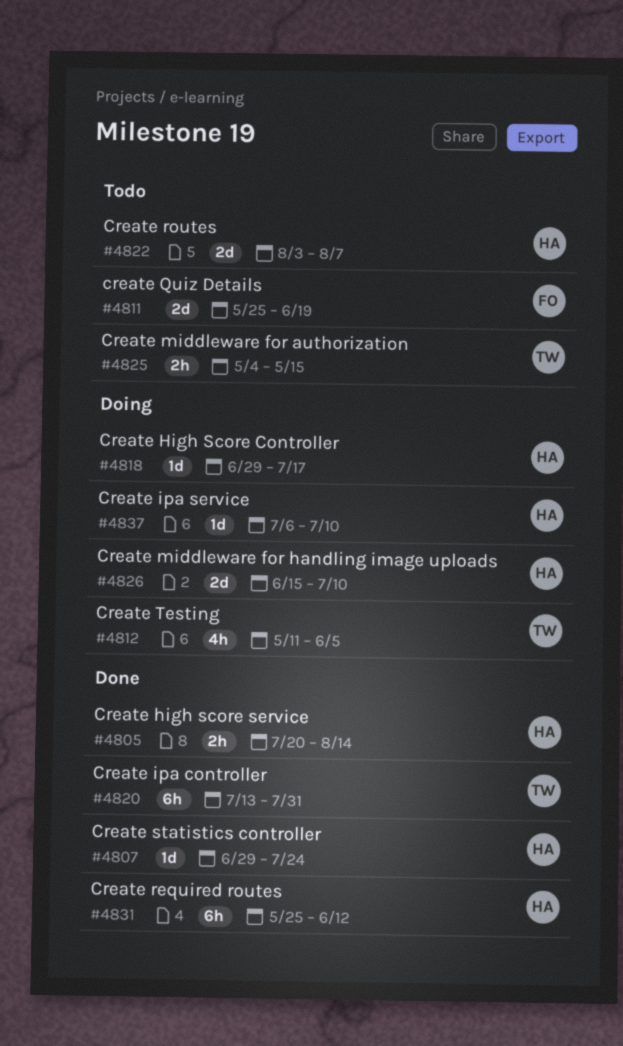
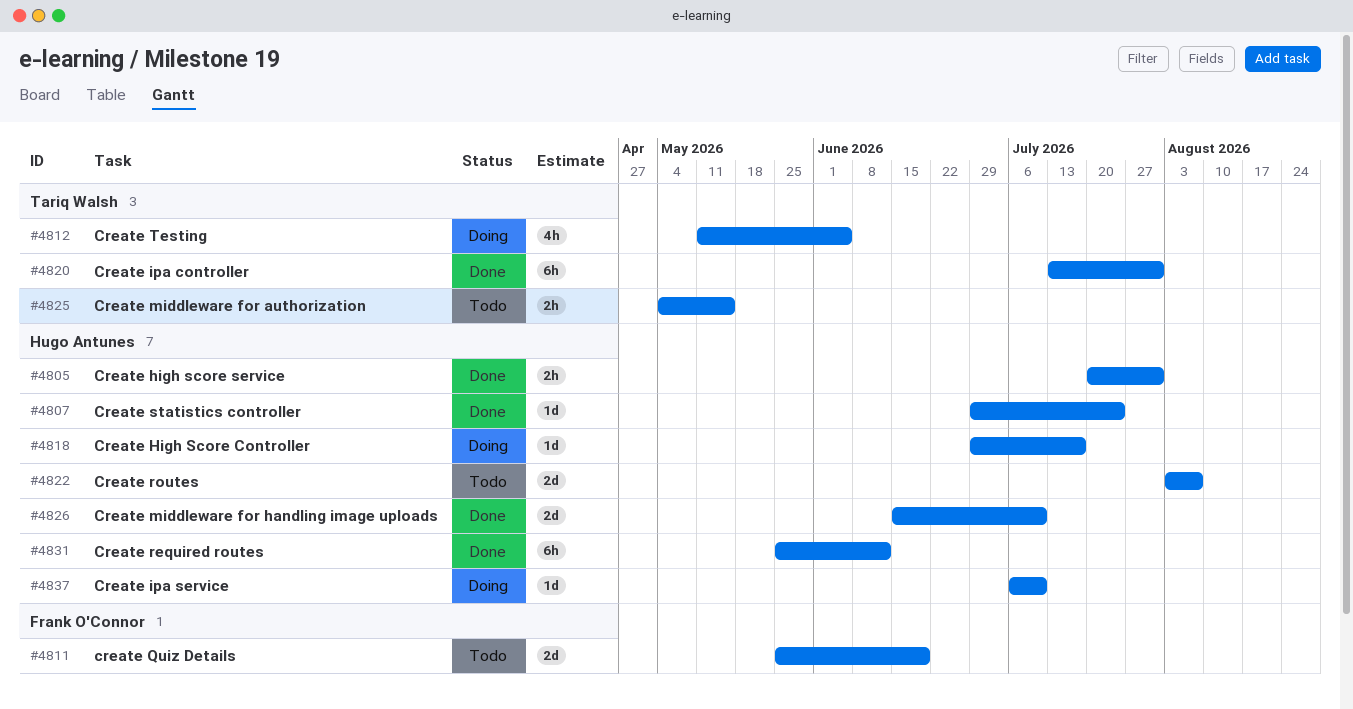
#4805, due: Aug 14 -> Jul 31
#4826, status: Doing -> Done

